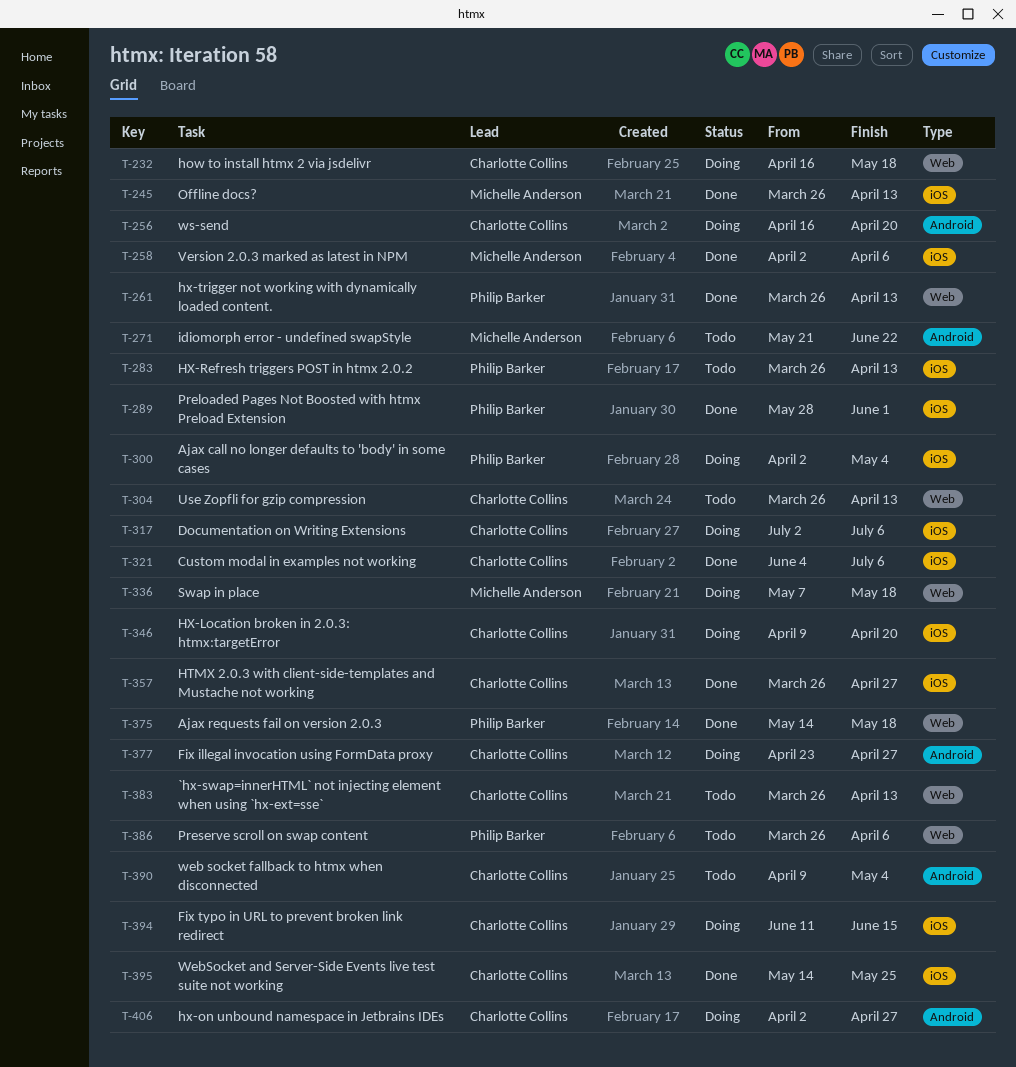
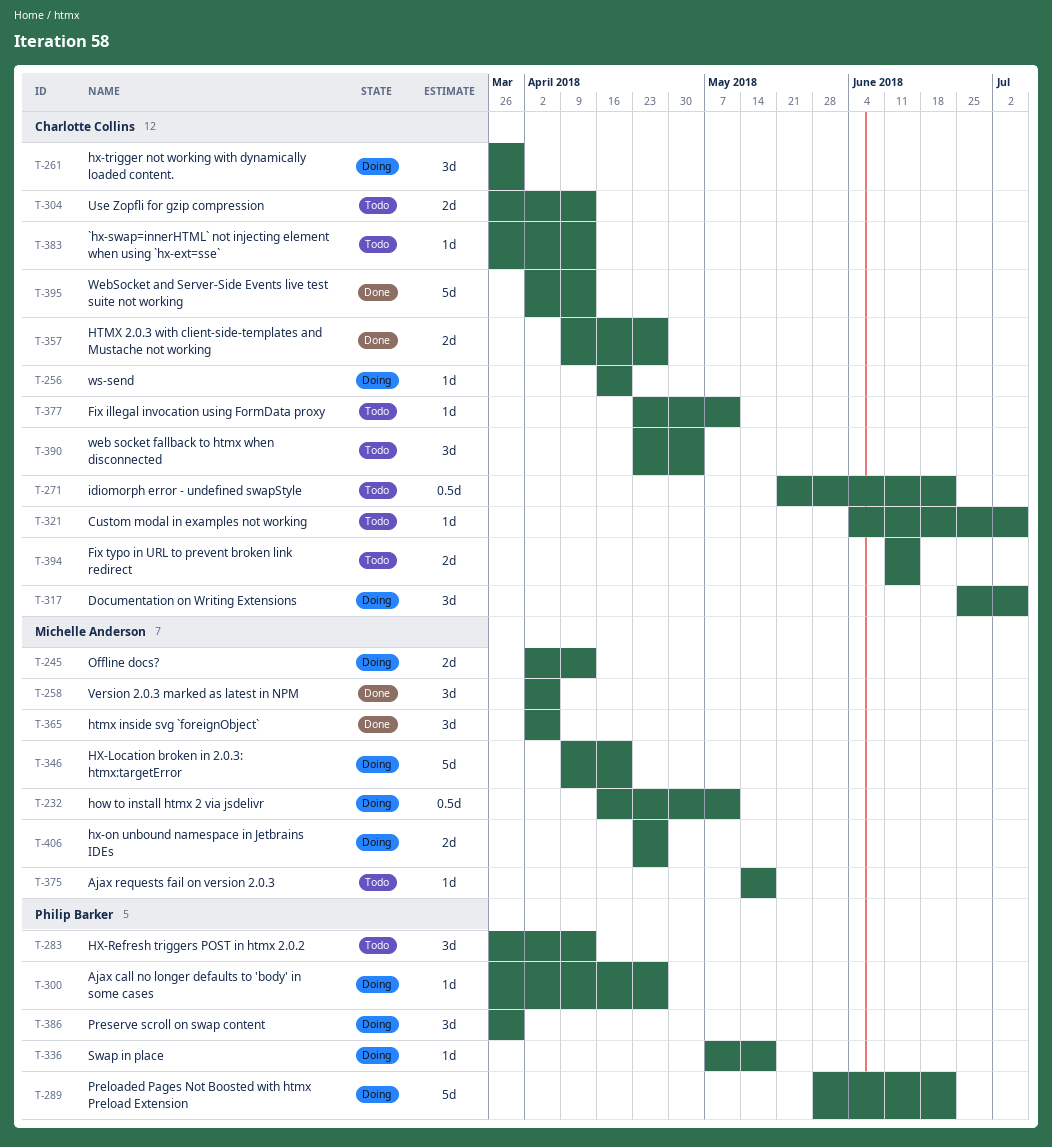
T-232, owner: Charlotte Collins -> Michelle Anderson
T-232, due: May 18 -> May 11
T-245, status: Done -> Doing
T-245, start: Mar 26 -> Apr 2
T-261, status: Done -> Doing
T-261, owner: Philip Barker -> Charlotte Collins
T-261, due: Apr 13 -> Mar 30
T-271, owner: Michelle Anderson -> Charlotte Collins
T-289, status: Done -> Doing
T-289, due: Jun 1 -> Jun 22
T-300, start: Apr 2 -> Mar 26
T-300, due: May 4 -> Apr 27
T-317, start: Jul 2 -> Jun 25
T-321, status: Done -> Todo
T-336, owner: Michelle Anderson -> Philip Barker
T-346, owner: Charlotte Collins -> Michelle Anderson
T-357, start: Mar 26 -> Apr 9
T-365: none -> present
T-375, status: Done -> Todo
T-375, owner: Philip Barker -> Michelle Anderson
T-377, status: Doing -> Todo
T-377, due: Apr 27 -> May 11
T-386, status: Todo -> Doing
T-386, due: Apr 6 -> Mar 30
T-390, start: Apr 9 -> Apr 23
T-394, status: Doing -> Todo
T-395, start: May 14 -> Apr 2
T-395, due: May 25 -> Apr 13
T-406, owner: Charlotte Collins -> Michelle Anderson
T-406, start: Apr 2 -> Apr 23

